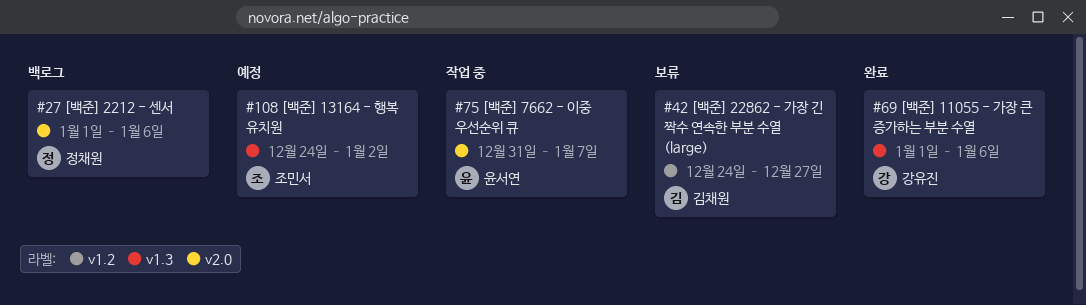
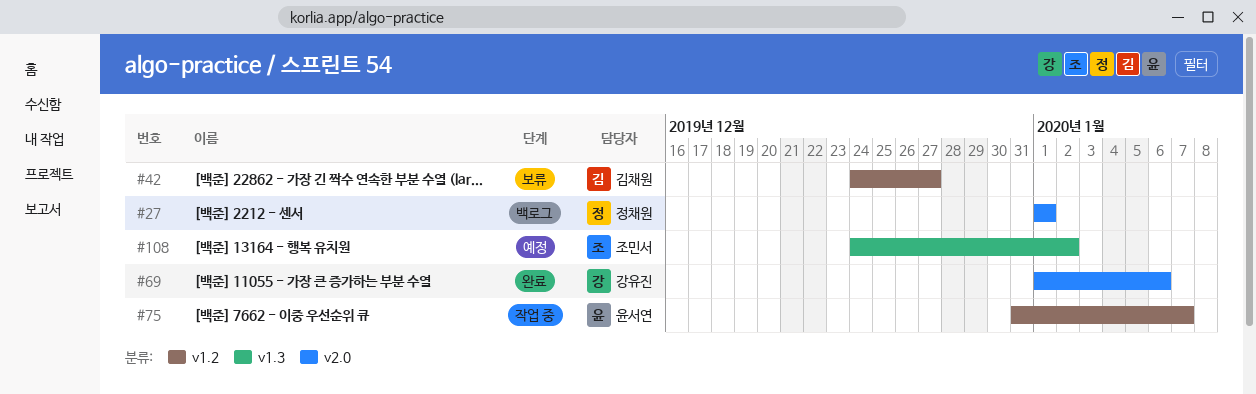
#27, due: Jan 6 -> Jan 1
#69, label: v1.3 -> v2.0
#75, label: v2.0 -> v1.2

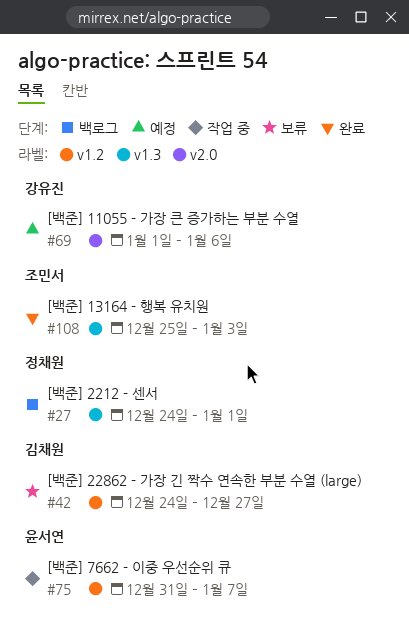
#27, label: v2.0 -> v1.3
#27, start: Jan 1 -> Dec 24
#69, status: 완료 -> 예정
#108, status: 예정 -> 완료
#108, start: Dec 24 -> Dec 25
#108, due: Jan 2 -> Jan 3

